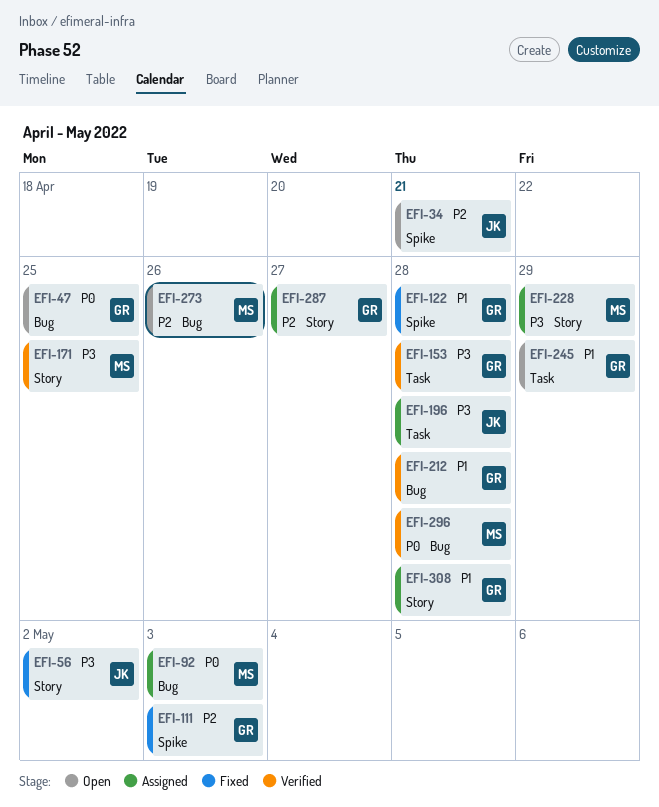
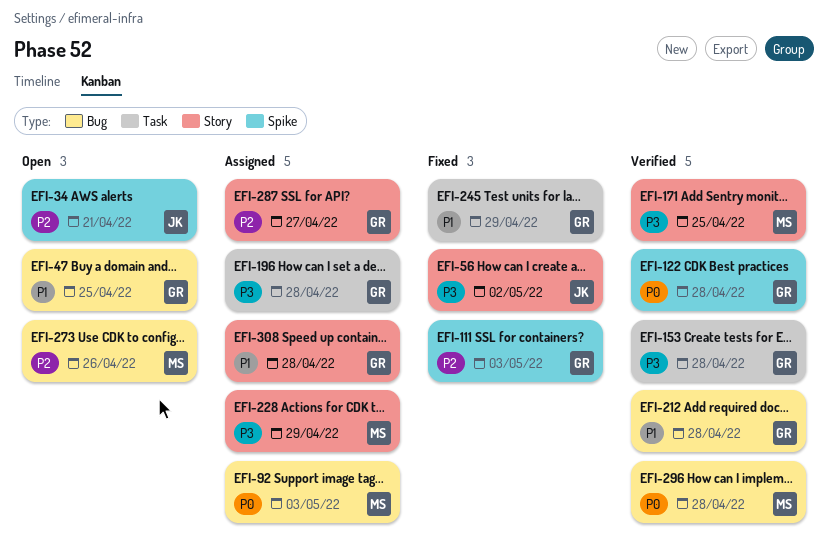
EFI-47, priority: P0 -> P1
EFI-122, status: Fixed -> Verified
EFI-122, priority: P1 -> P0
EFI-196, owner: JK -> GR
EFI-245, status: Open -> Fixed

